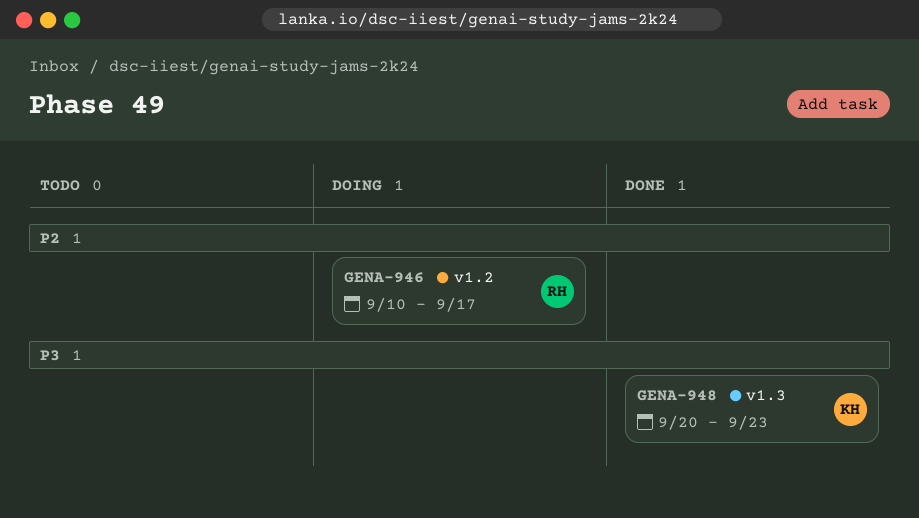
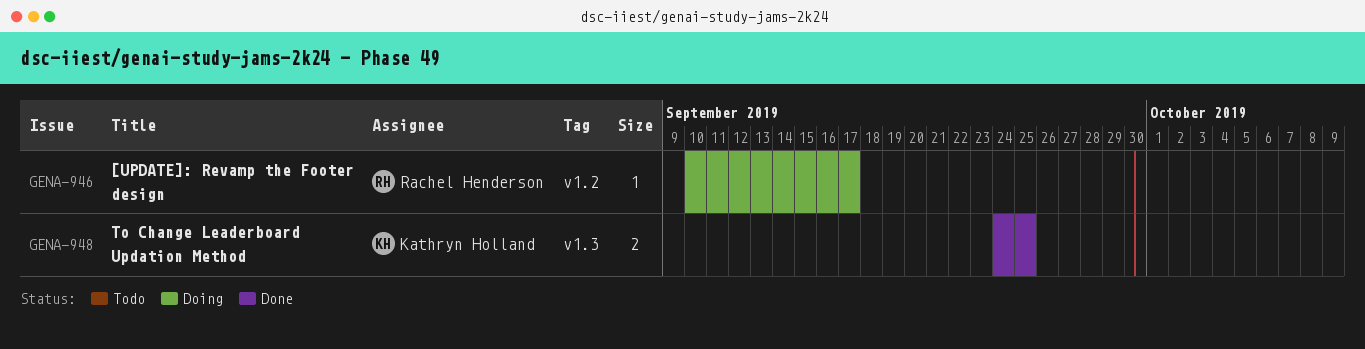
GENA-948, start: Sep 20 -> Sep 24
GENA-948, due: Sep 23 -> Sep 25

